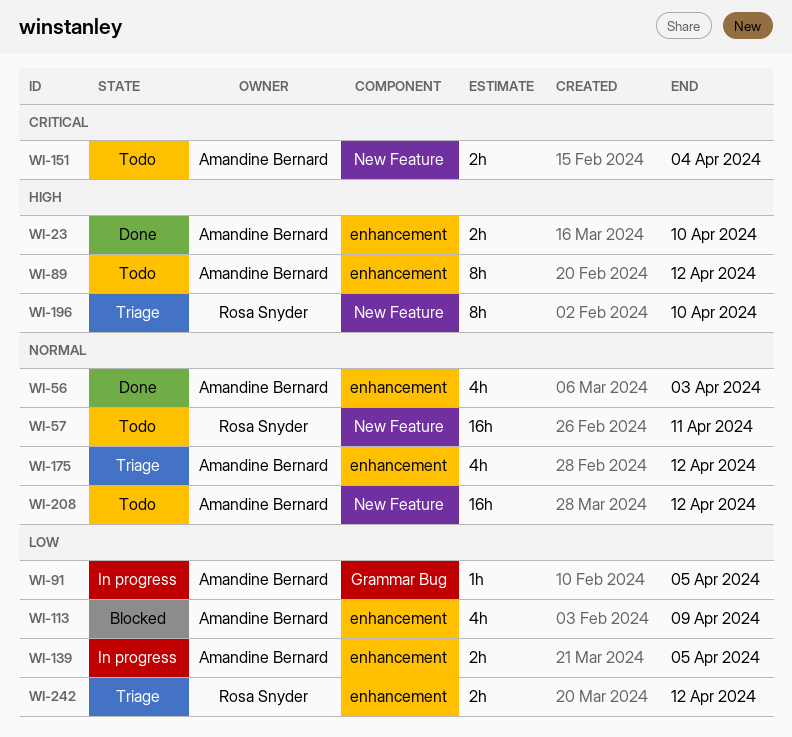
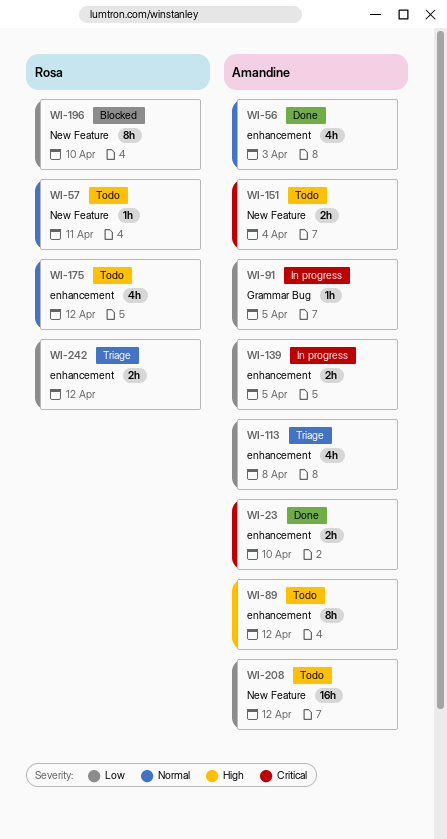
WI-23, priority: High -> Critical
WI-57, estimate: 16h -> 1h
WI-113, status: Blocked -> Triage
WI-113, due: Apr 9 -> Apr 8
WI-175, status: Triage -> Todo
WI-175, owner: Amandine Bernard -> Rosa Snyder
WI-196, status: Triage -> Blocked
WI-196, priority: High -> Low
WI-208, priority: Normal -> Low

